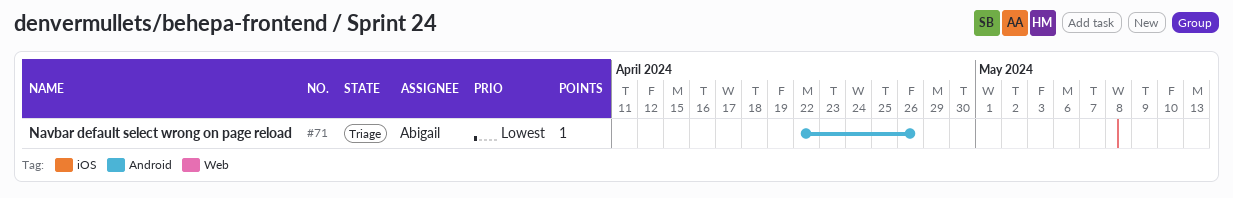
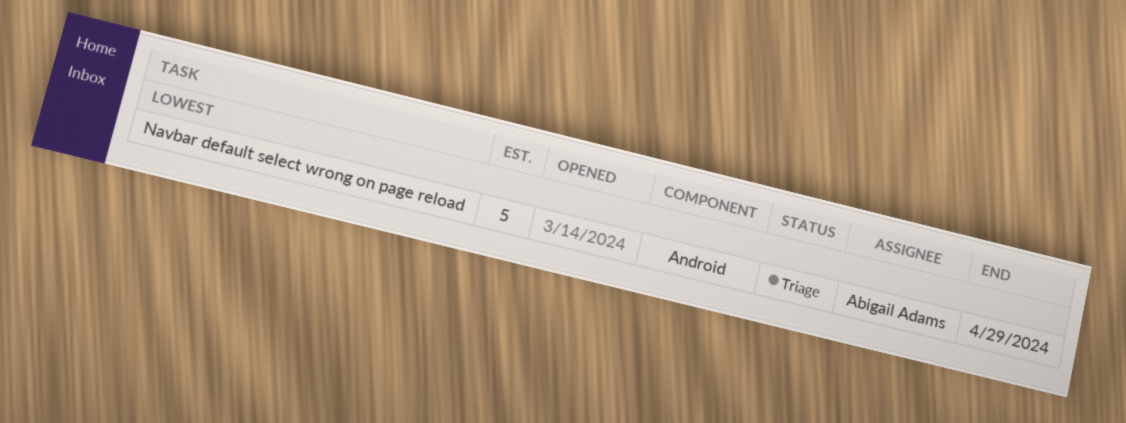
Navbar default select wrong on page reload, estimate: 1 -> 5
Navbar default select wrong on page reload, due: Apr 26 -> Apr 29

